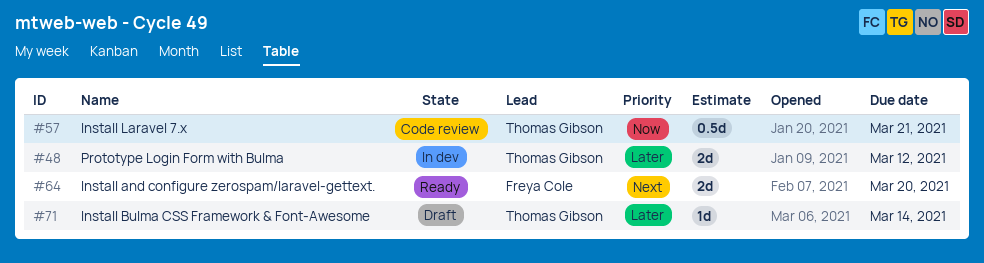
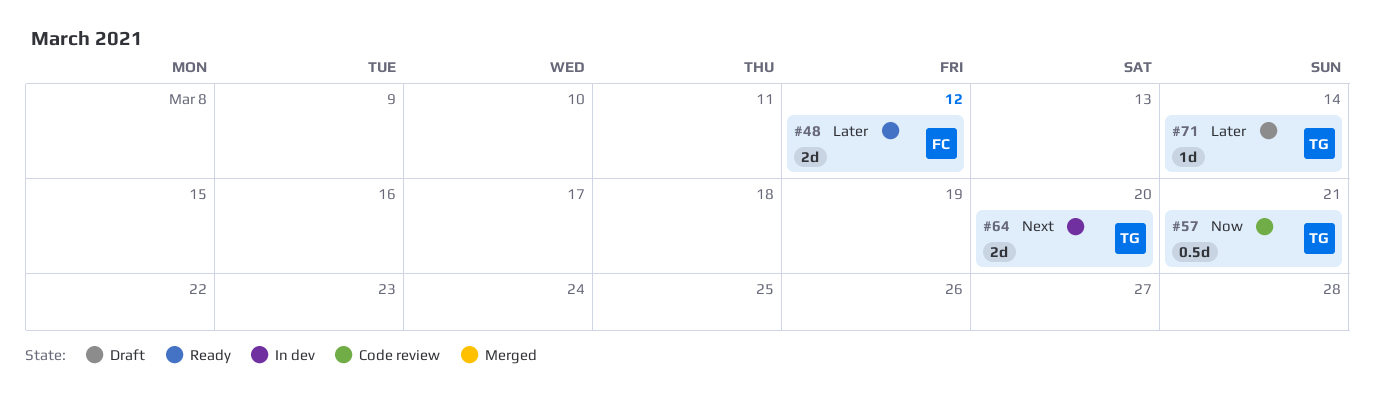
#48, status: In dev -> Ready
#48, owner: Thomas Gibson -> Freya Cole
#64, status: Ready -> In dev
#64, owner: Freya Cole -> Thomas Gibson

